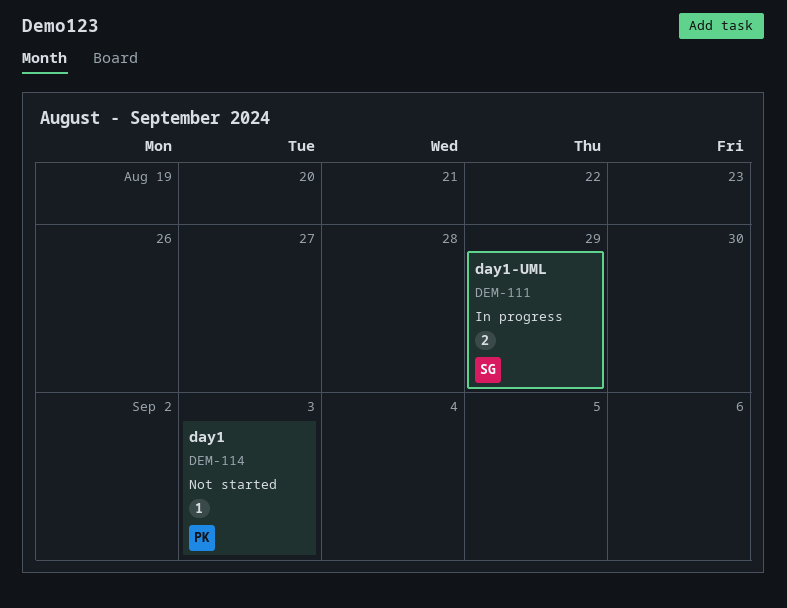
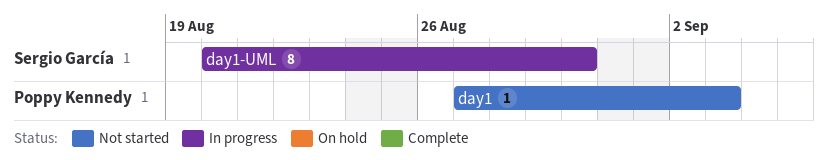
day1-UML, estimate: 2 -> 8
day1-UML, due: Aug 29 -> Aug 30

